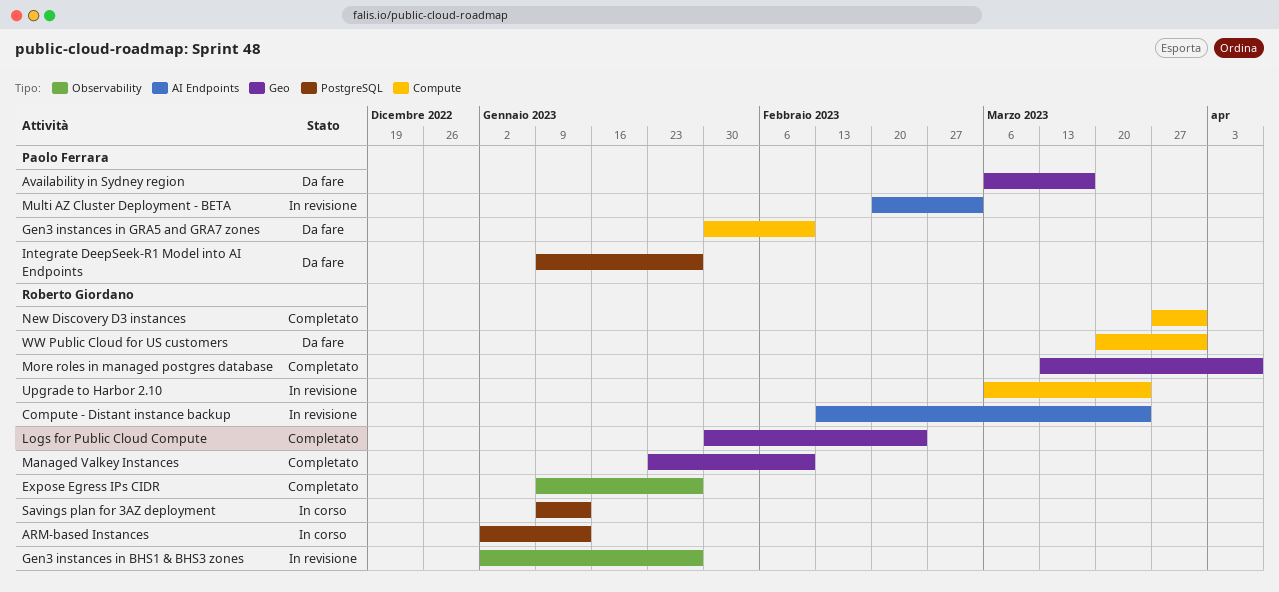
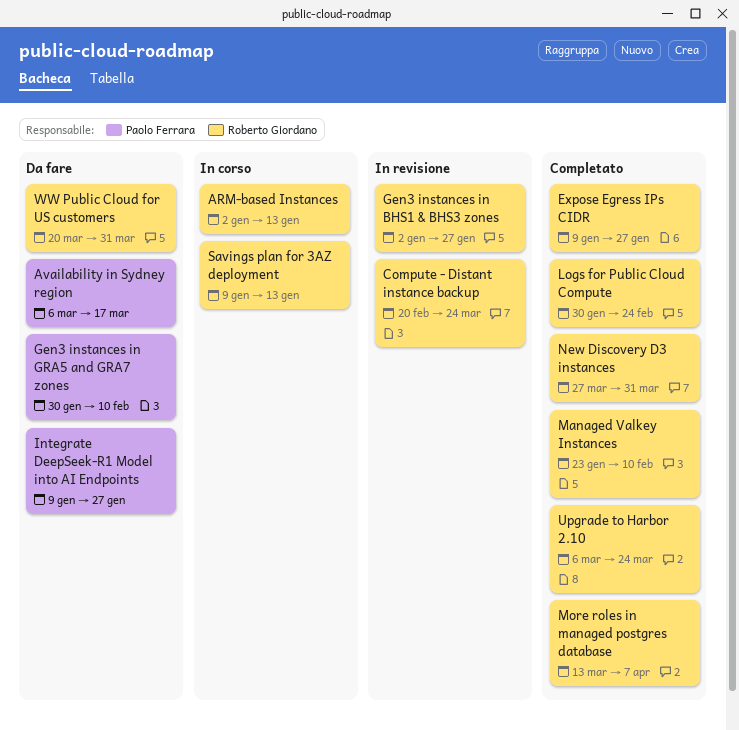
Compute - Distant instance backup, start: Feb 13 -> Feb 20
Multi AZ Cluster Deployment - BETA: present -> none
Upgrade to Harbor 2.10, status: In revisione -> Completato

